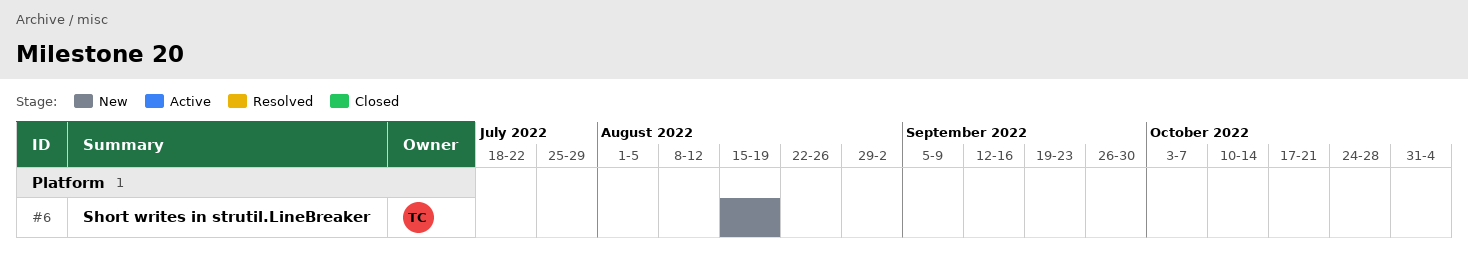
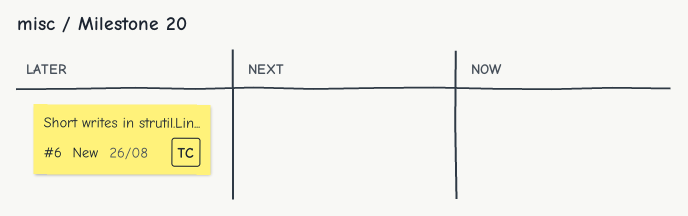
#6, due: Aug 19 -> Aug 26

